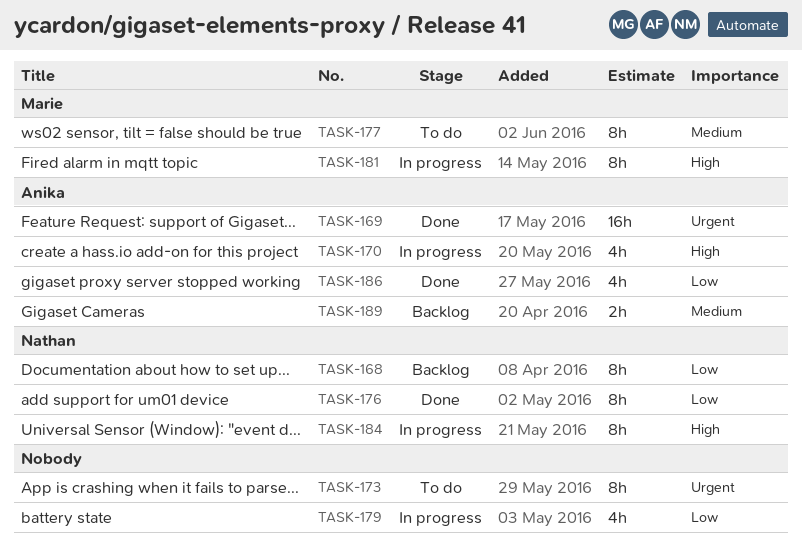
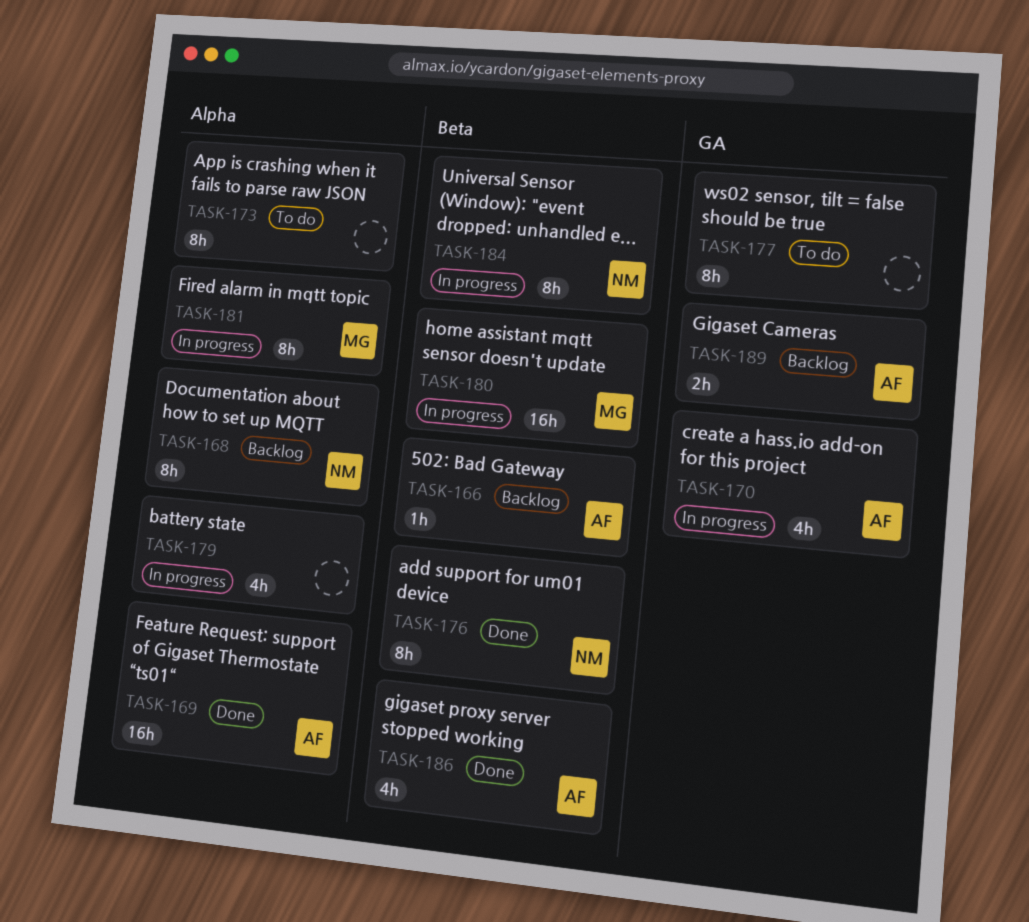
TASK-166: none -> present
TASK-177, owner: Marie -> none
TASK-180: none -> present

